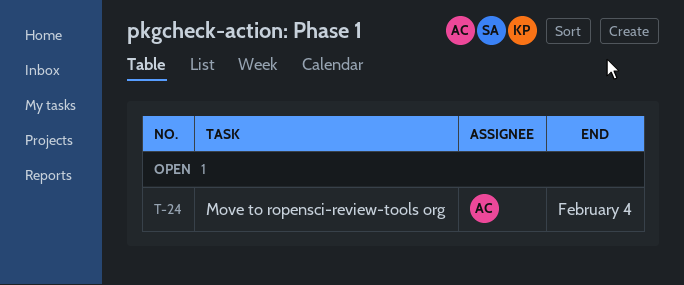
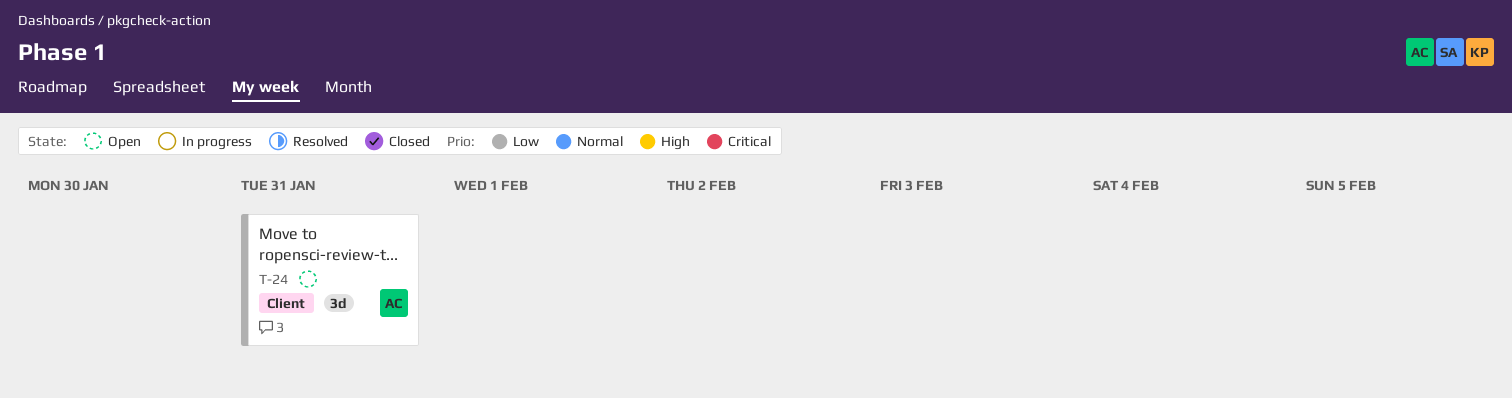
T-24, due: Feb 4 -> Jan 31

